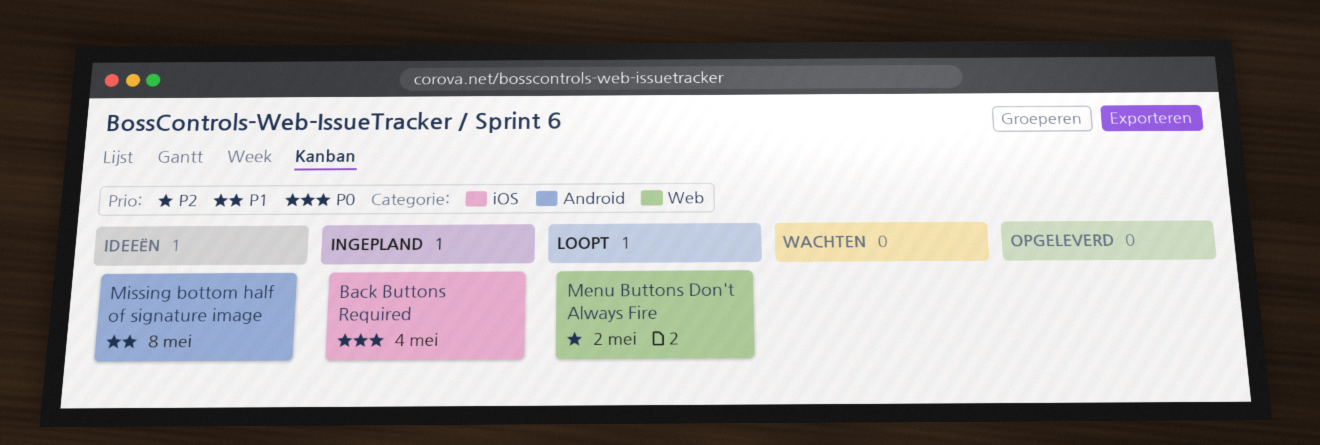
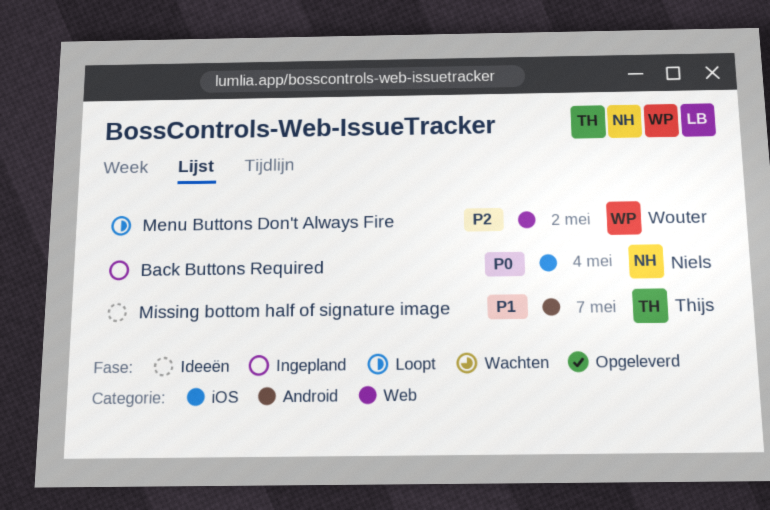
Missing bottom half of signature image, due: May 8 -> May 7

